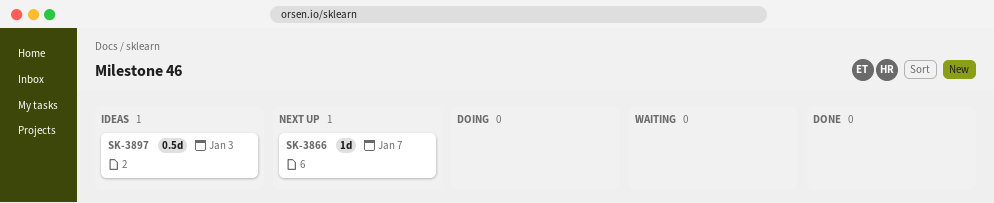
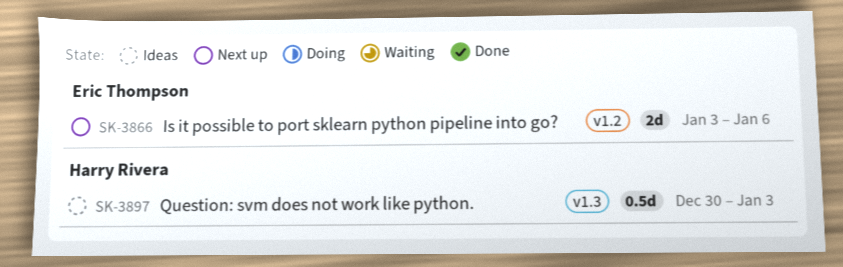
SK-3866, estimate: 1d -> 2d
SK-3866, due: Jan 7 -> Jan 6

